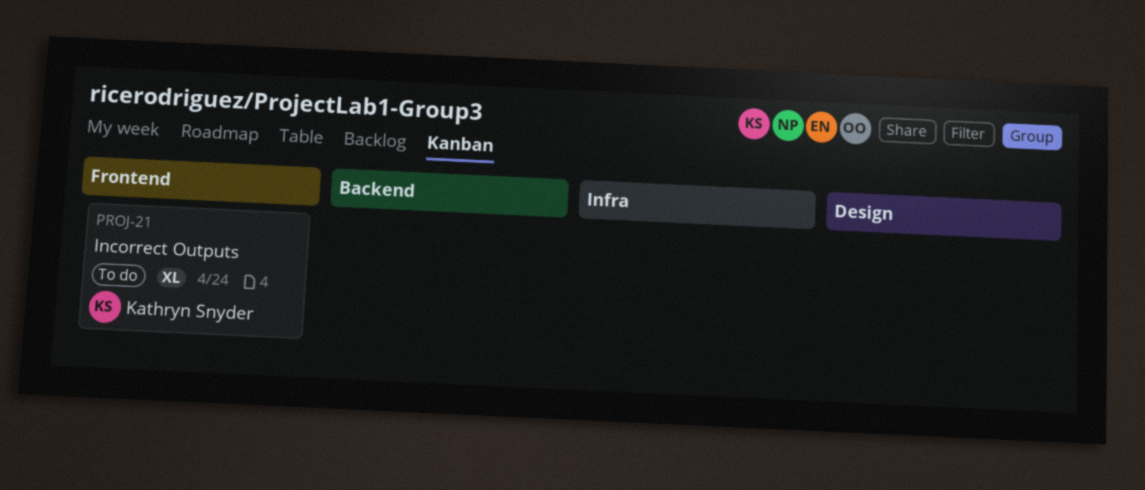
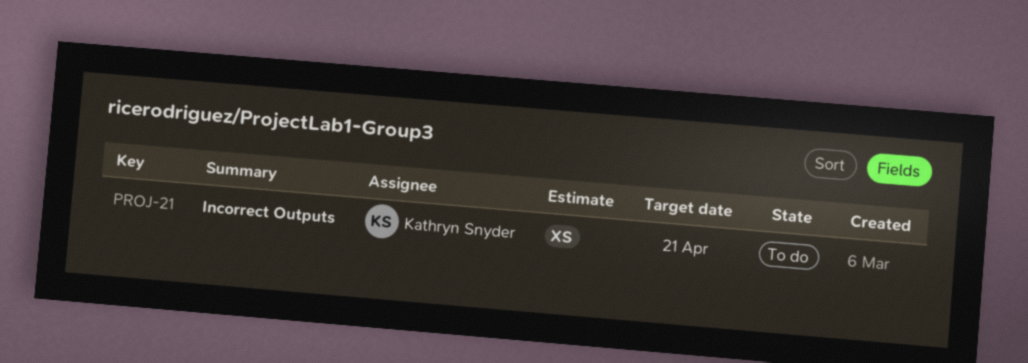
PROJ-21, estimate: XL -> XS
PROJ-21, due: Apr 24 -> Apr 21

